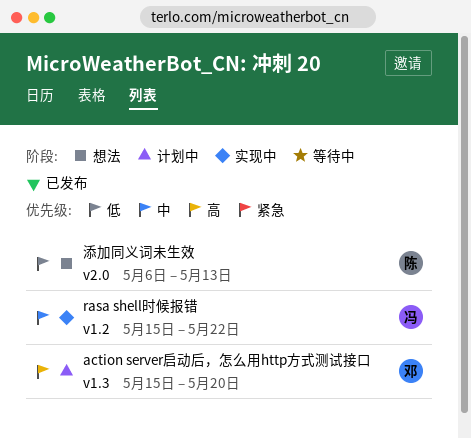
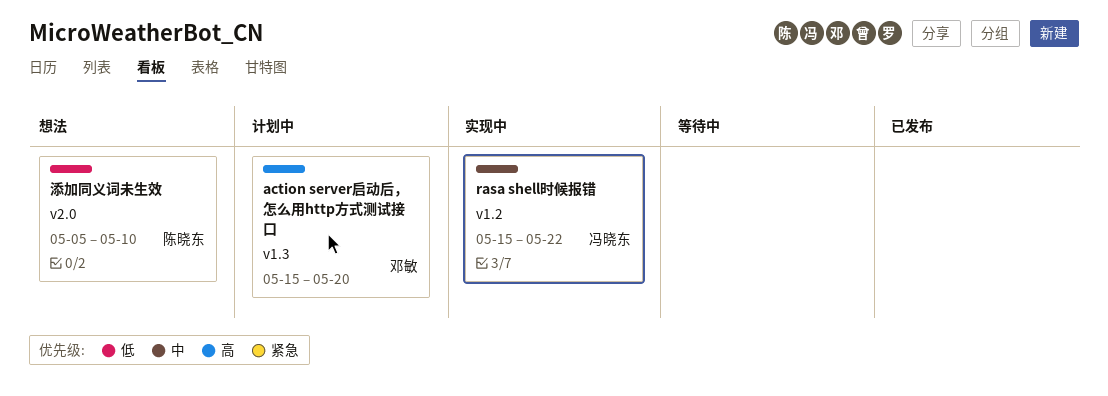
添加同义词未生效, start: May 6 -> May 5
添加同义词未生效, due: May 13 -> May 10

